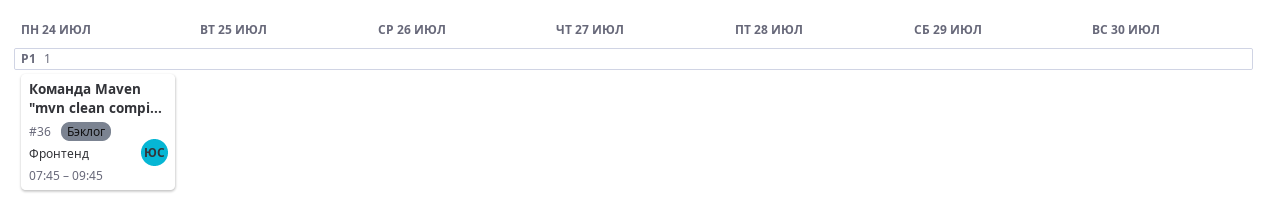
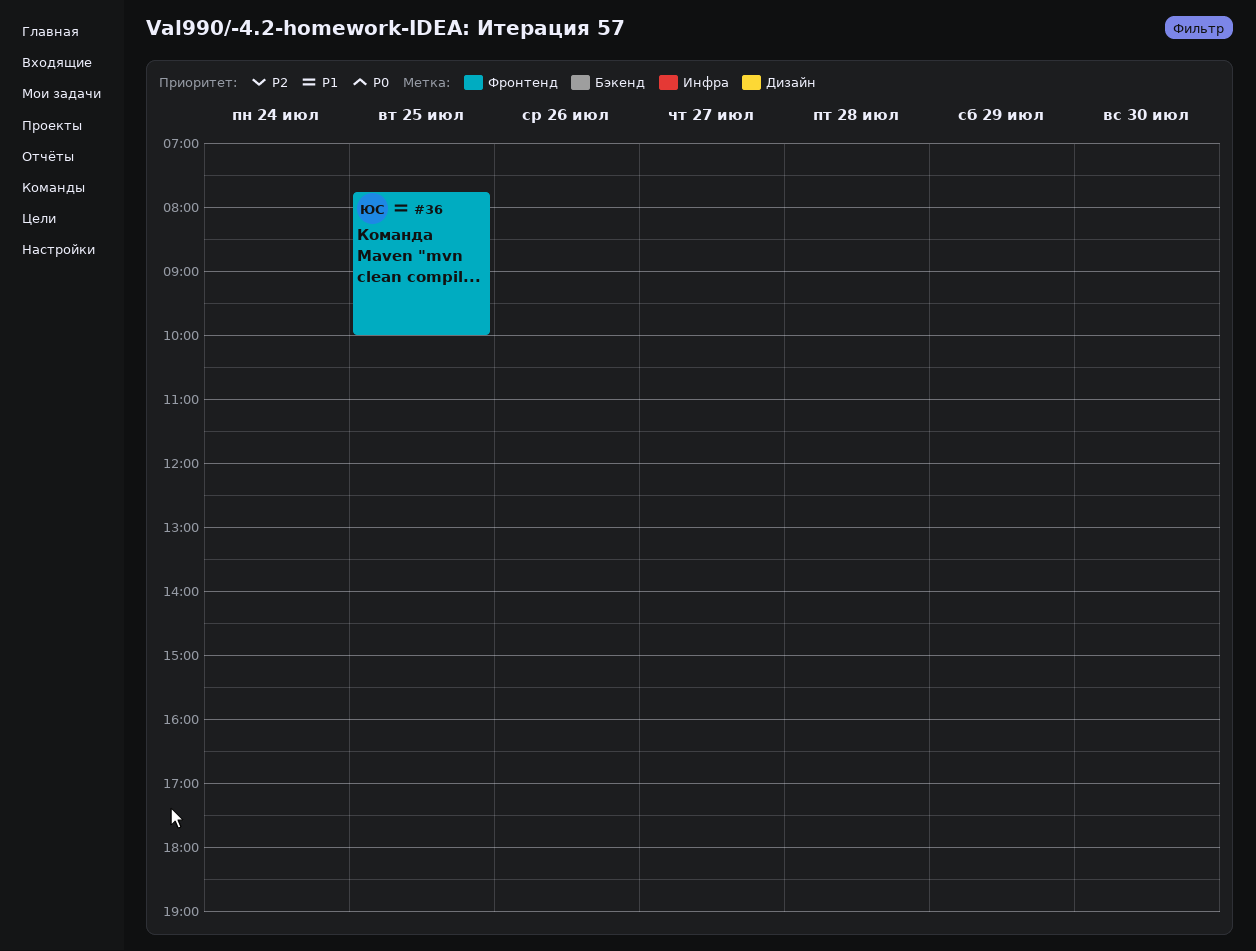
#36, day: Jul 24 -> Jul 25
#36, ends: 09:45 -> 10:00

